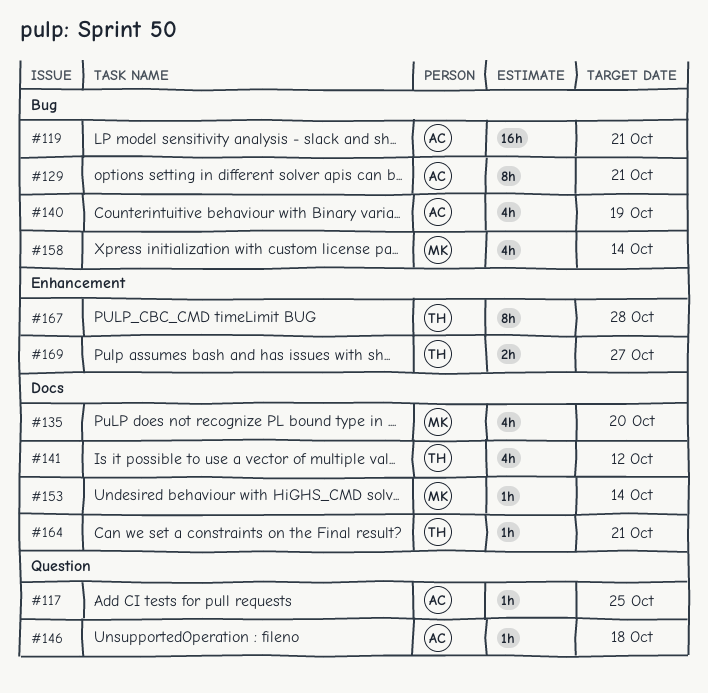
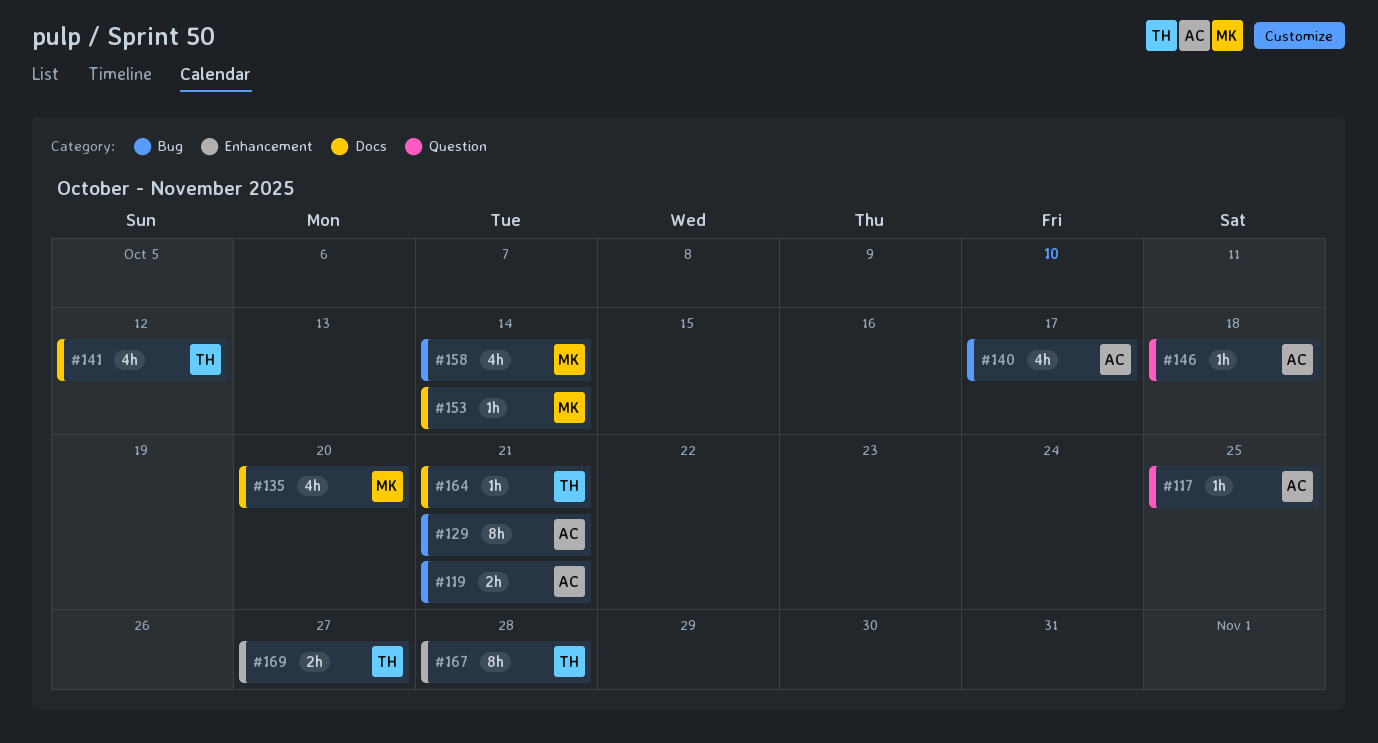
#119, estimate: 16h -> 2h
#140, due: Oct 19 -> Oct 17

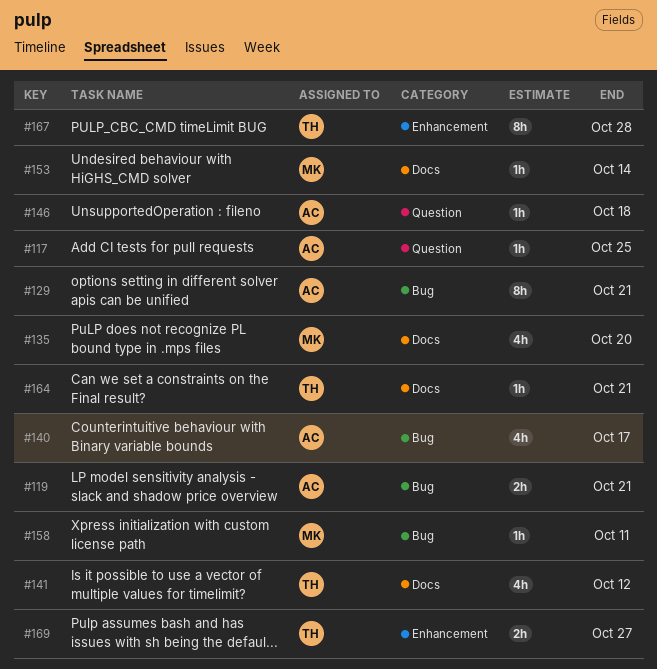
#158, estimate: 4h -> 1h
#158, due: Oct 14 -> Oct 11

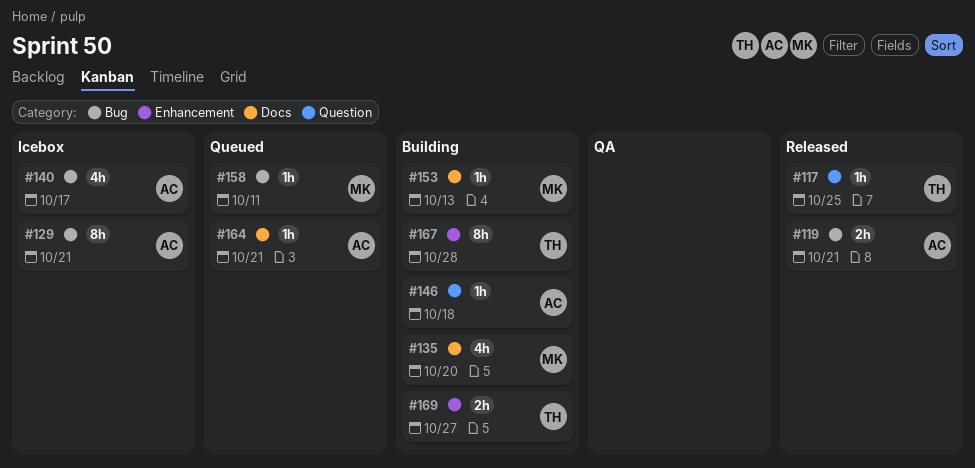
#117, owner: AC -> TH
#141: present -> none
#153, due: Oct 14 -> Oct 13
#164, owner: TH -> AC

